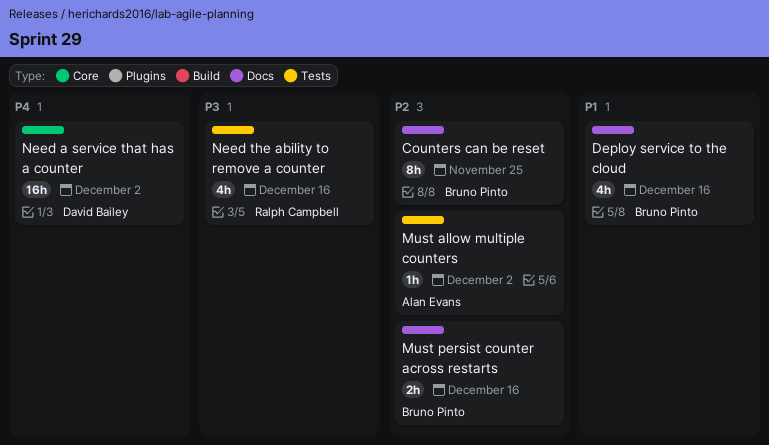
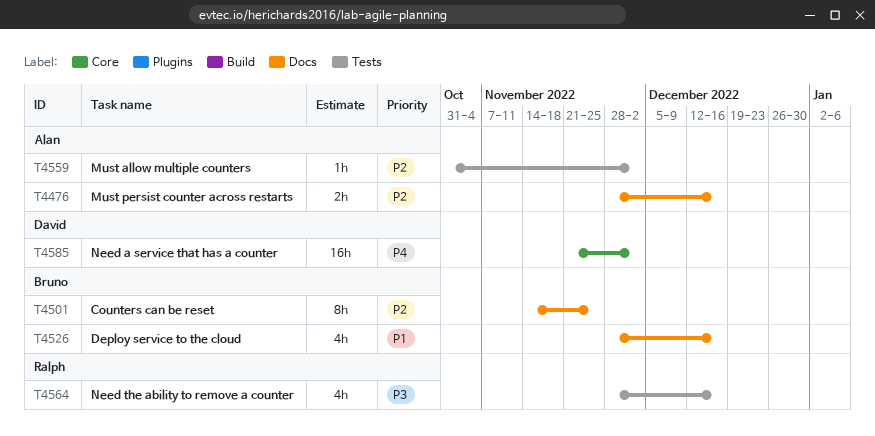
Must persist counter across restarts, owner: Bruno Pinto -> Alan Evans

